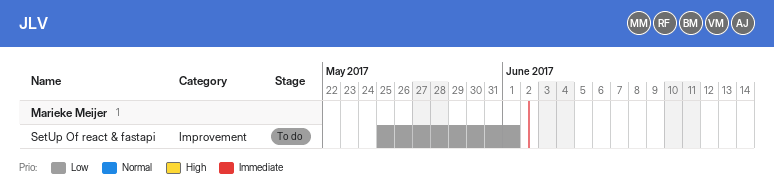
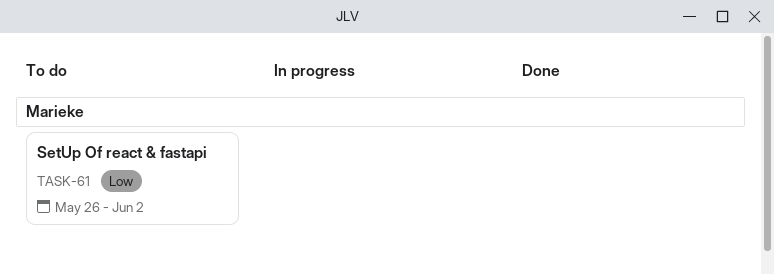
SetUp Of react & fastapi, start: May 25 -> May 26
SetUp Of react & fastapi, due: Jun 1 -> Jun 2

